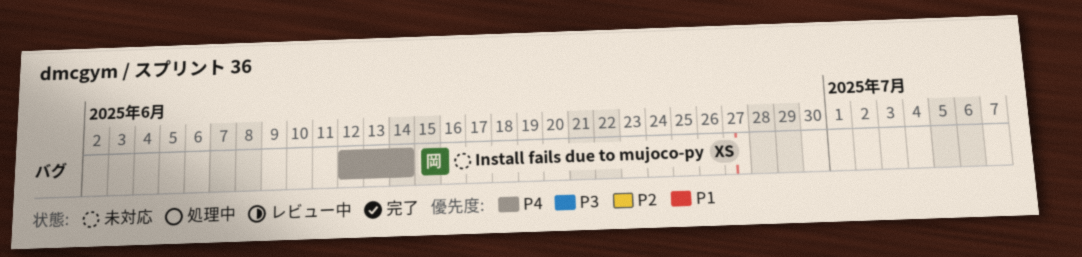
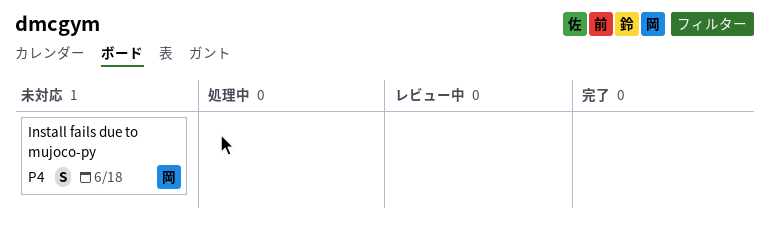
Install fails due to mujoco-py, estimate: XS -> S
Install fails due to mujoco-py, due: Jun 14 -> Jun 18

